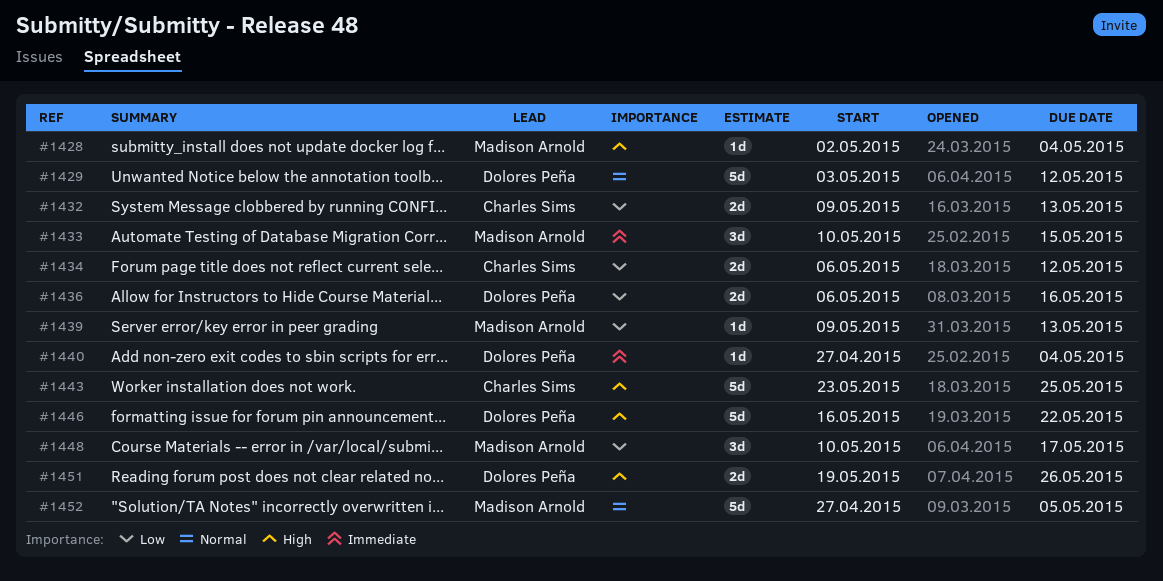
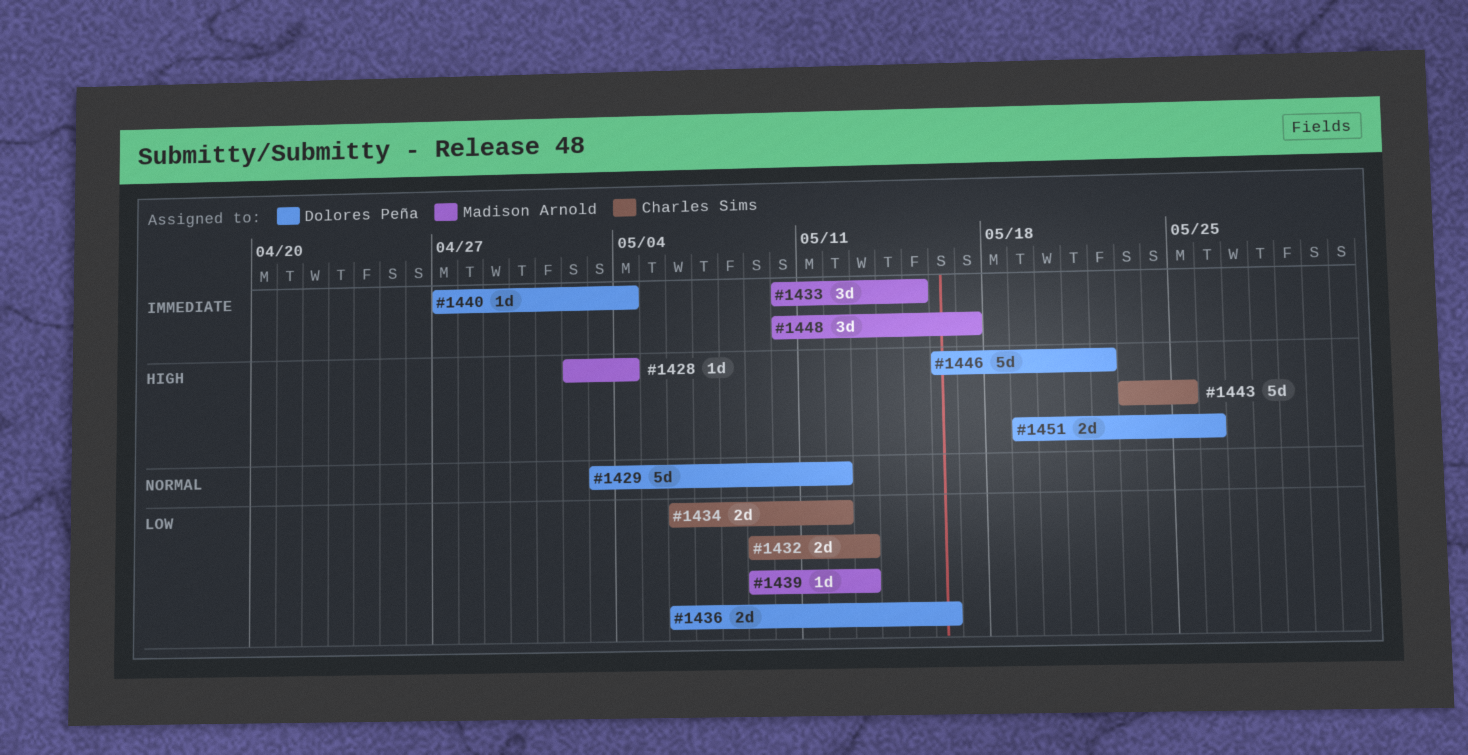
#1448, priority: Low -> Immediate
#1452: present -> none

